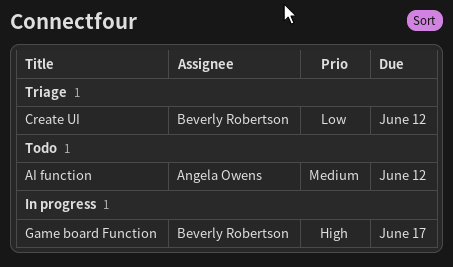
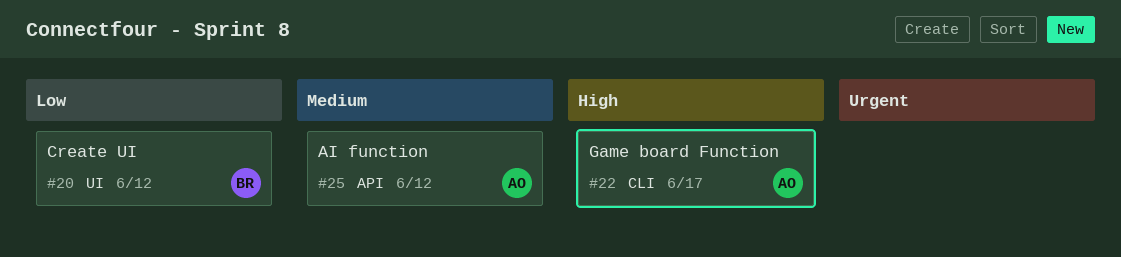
Game board Function, owner: Beverly Robertson -> Angela Owens

